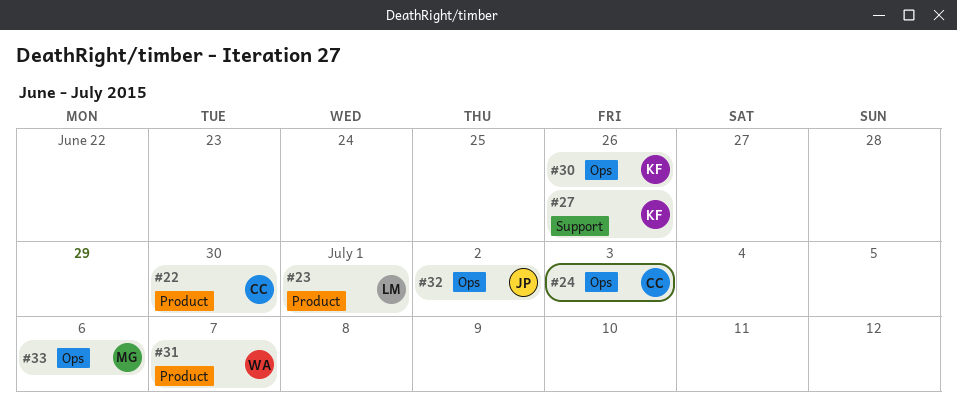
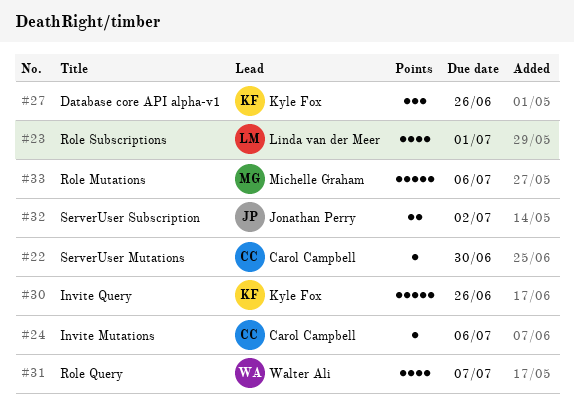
#24, due: Jul 3 -> Jul 6

